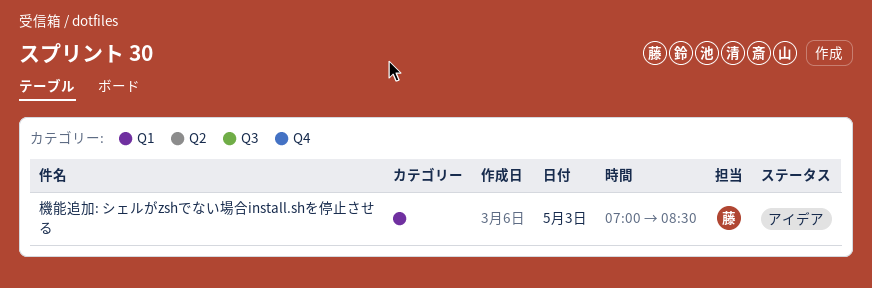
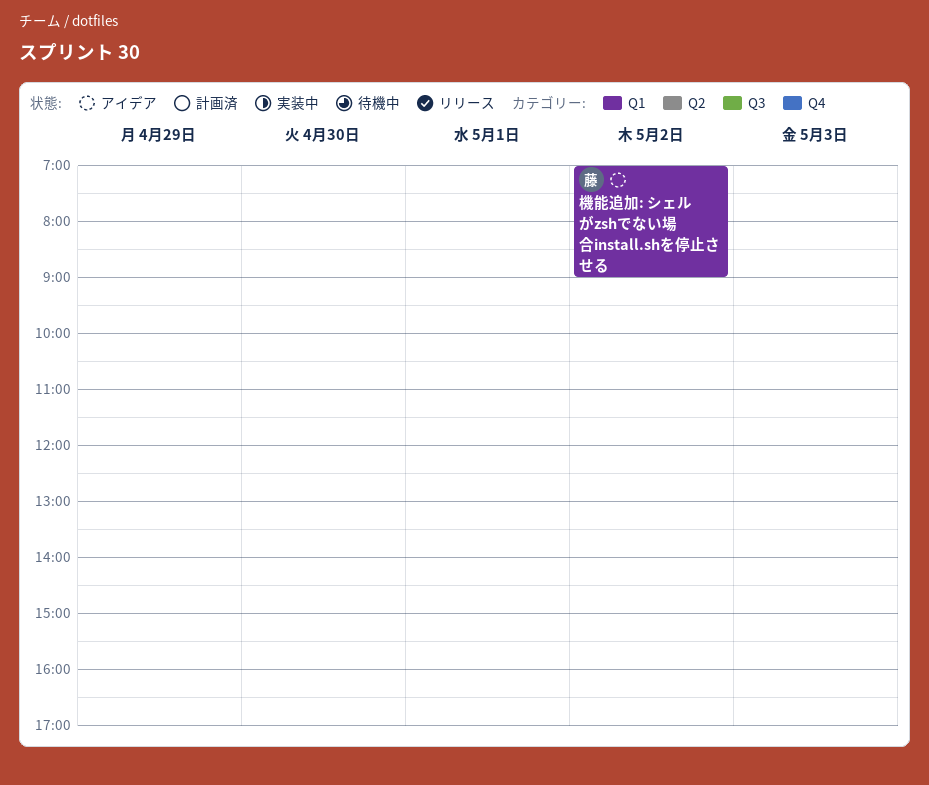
機能追加: シェルがzshでない場合install.shを停止させる, day: May 3 -> May 2
機能追加: シェルがzshでない場合install.shを停止させる, ends: 08:30 -> 09:00

